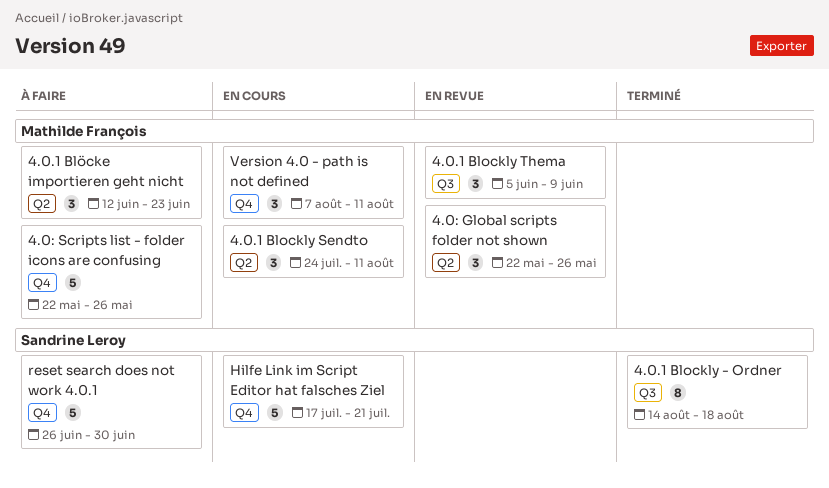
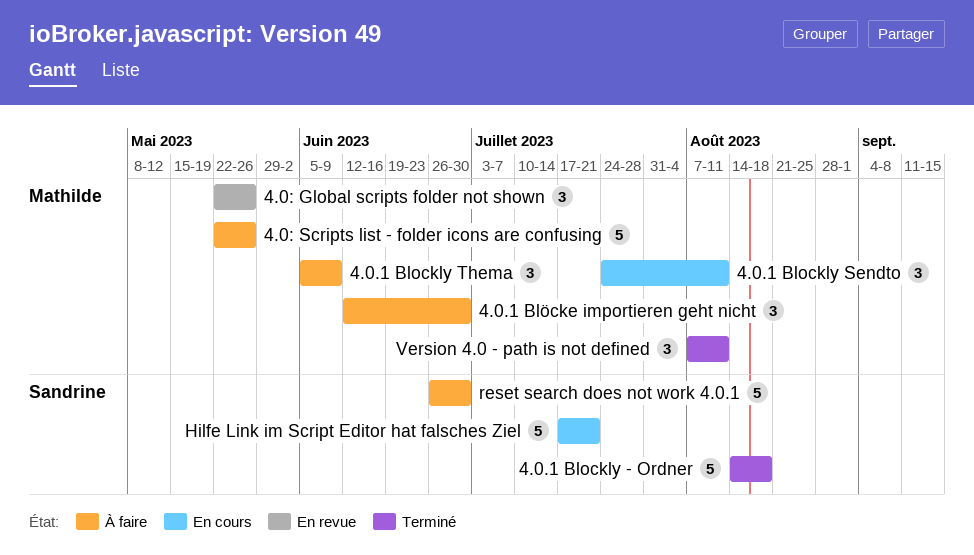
4.0.1 Blockly - Ordner, estimate: 8 -> 5
4.0.1 Blockly Thema, status: En revue -> À faire
4.0.1 Blöcke importieren geht nicht, due: Jun 23 -> Jun 30
Version 4.0 - path is not defined, status: En cours -> Terminé

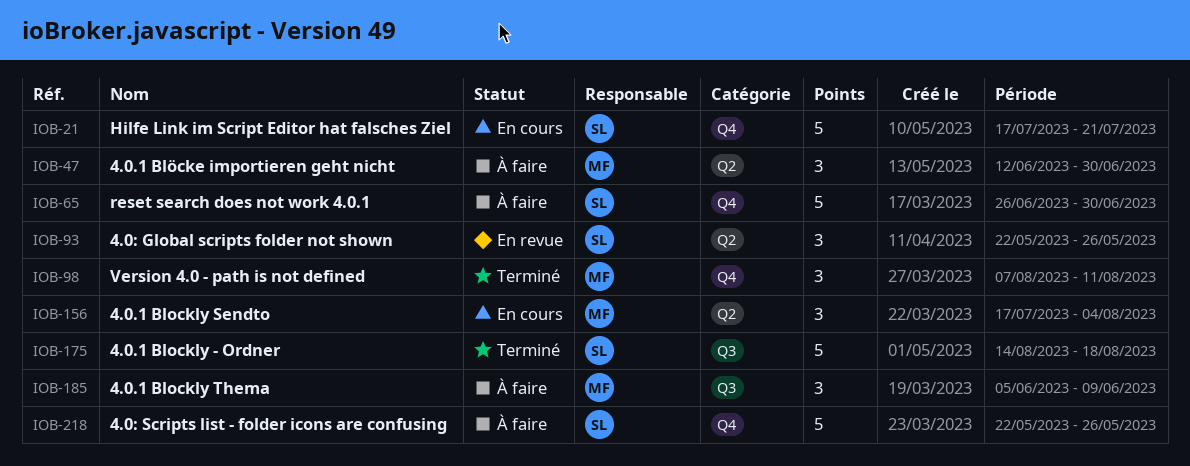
4.0.1 Blockly Sendto, start: Jul 24 -> Jul 17
4.0.1 Blockly Sendto, due: Aug 11 -> Aug 4
4.0: Global scripts folder not shown, owner: Mathilde -> Sandrine
4.0: Scripts list - folder icons are confusing, owner: Mathilde -> Sandrine

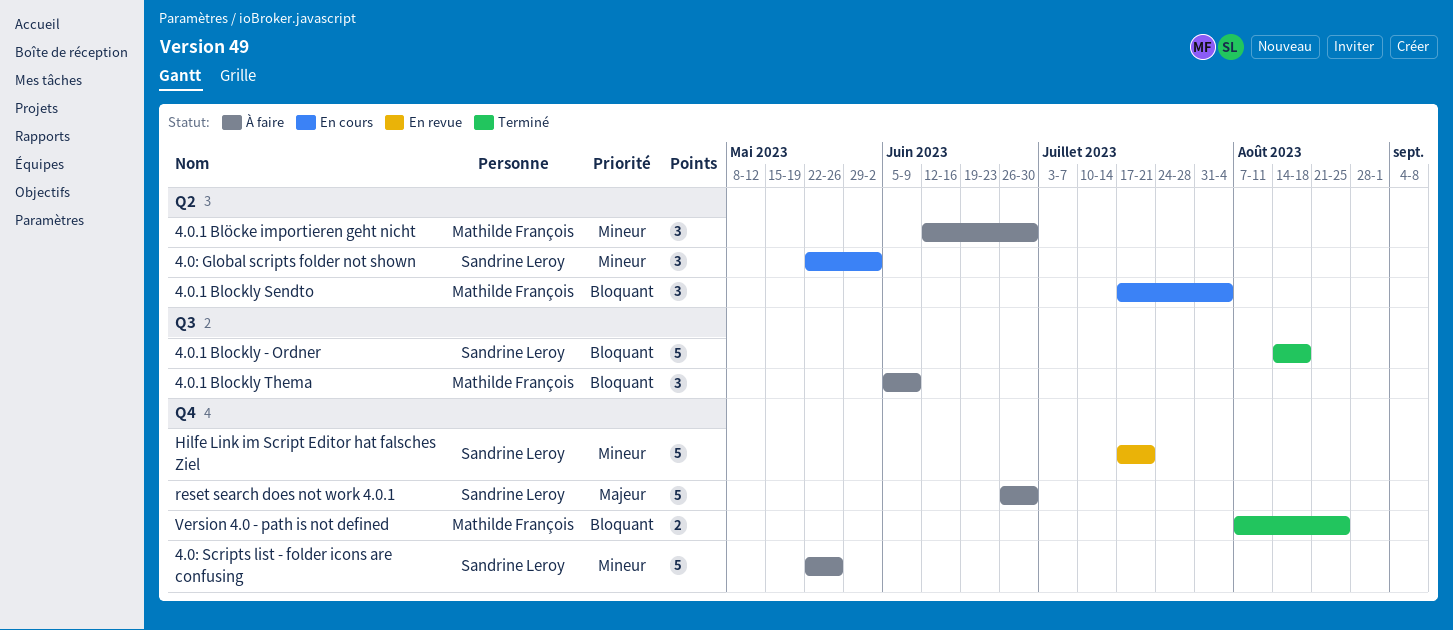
4.0: Global scripts folder not shown, status: En revue -> En cours
4.0: Global scripts folder not shown, due: May 26 -> Jun 2
Hilfe Link im Script Editor hat falsches Ziel, status: En cours -> En revue
Version 4.0 - path is not defined, estimate: 3 -> 2
Version 4.0 - path is not defined, due: Aug 11 -> Aug 25

